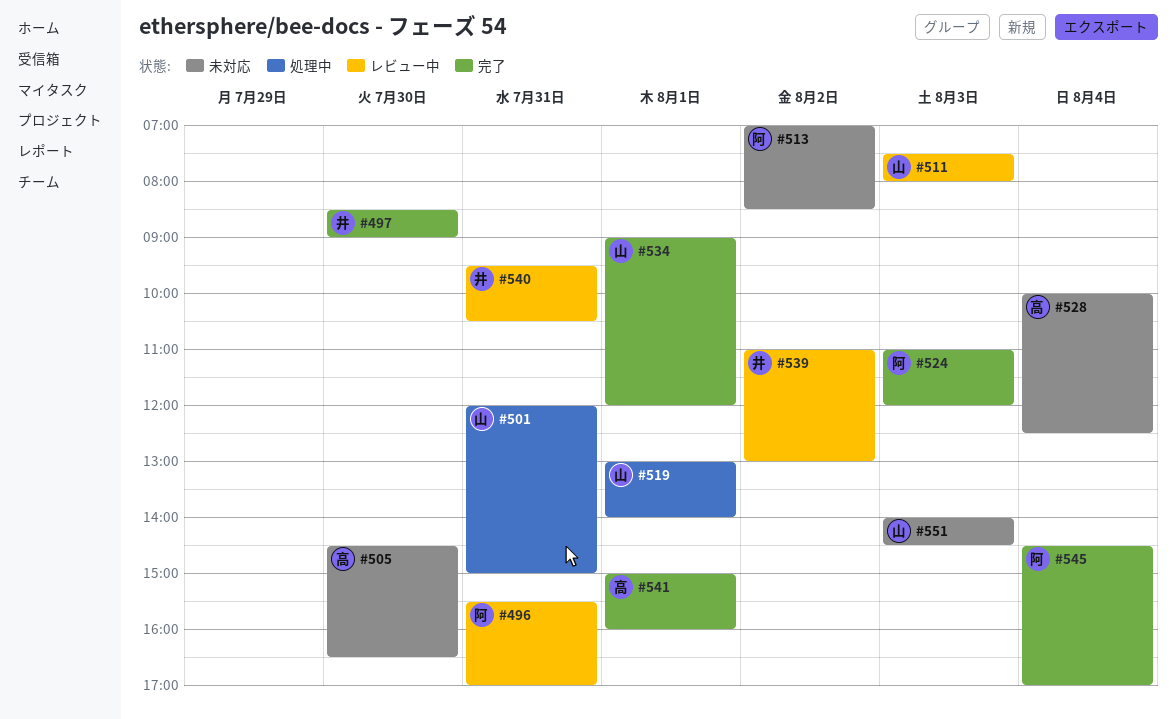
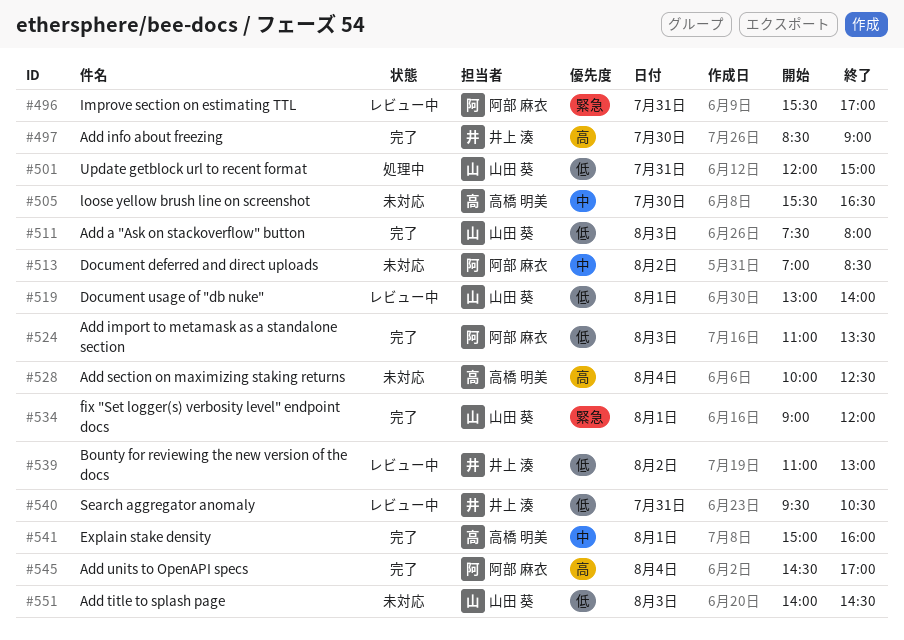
#505, begins: 14:30 -> 15:30
#511, status: レビュー中 -> 完了
#519, status: 処理中 -> レビュー中
#524, ends: 12:00 -> 13:30

